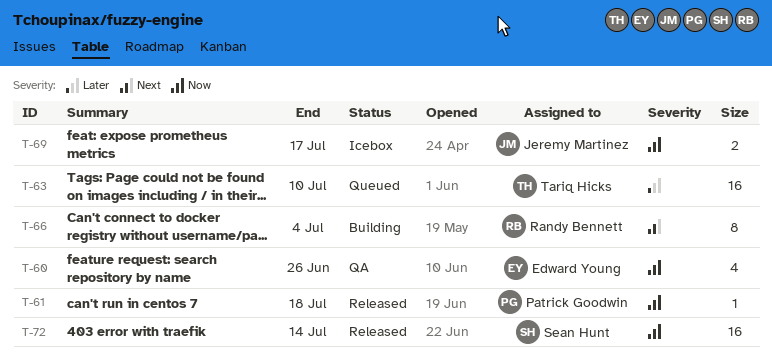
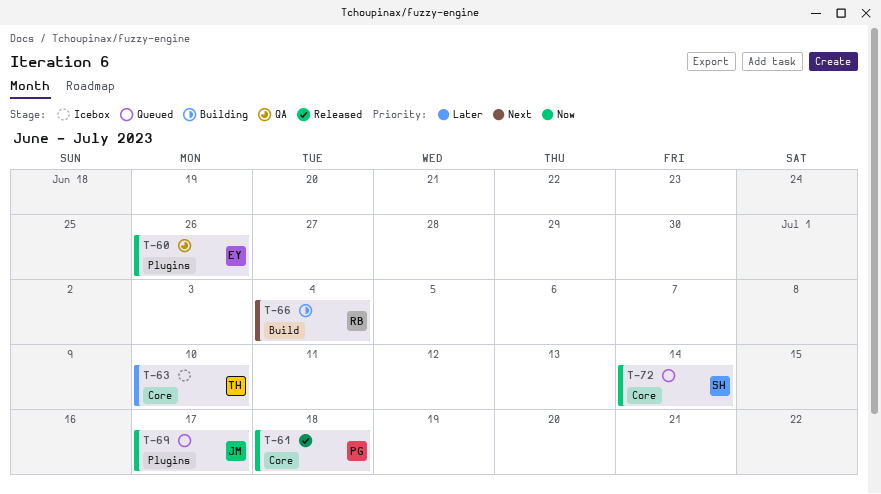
T-63, status: Queued -> Icebox
T-69, status: Icebox -> Queued
T-72, status: Released -> Queued

